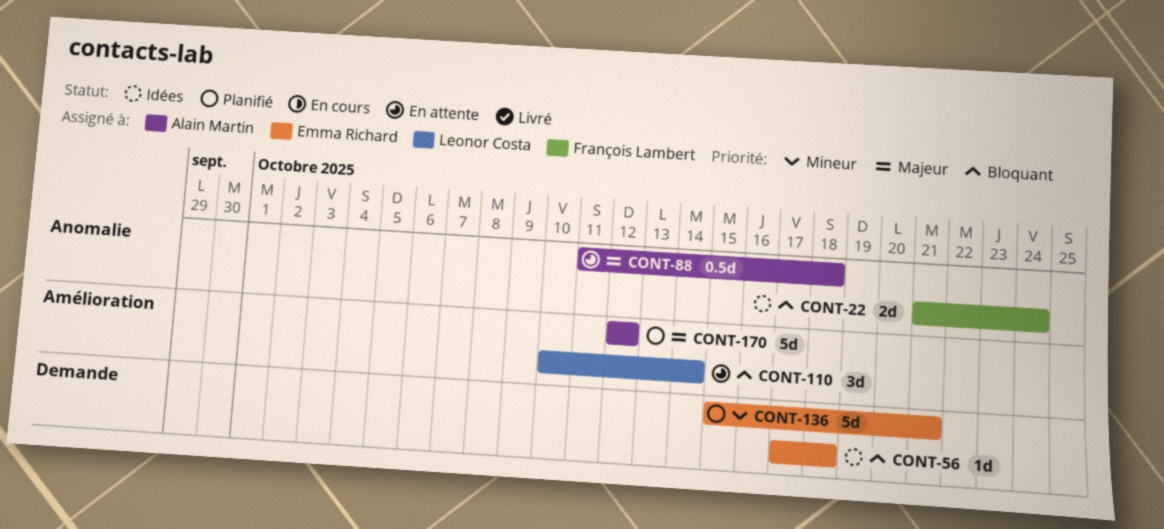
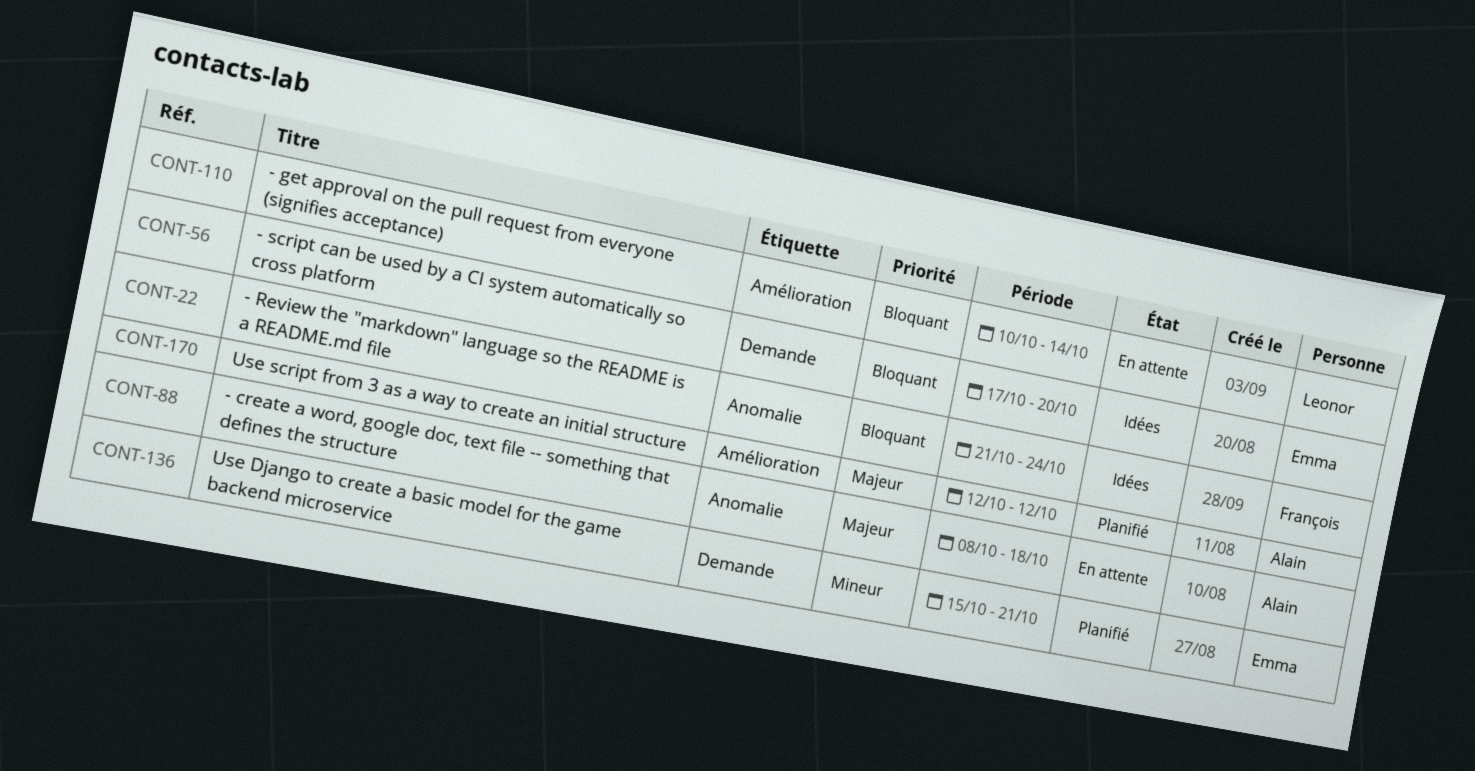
CONT-56, due: Oct 18 -> Oct 20
CONT-88, start: Oct 11 -> Oct 8

